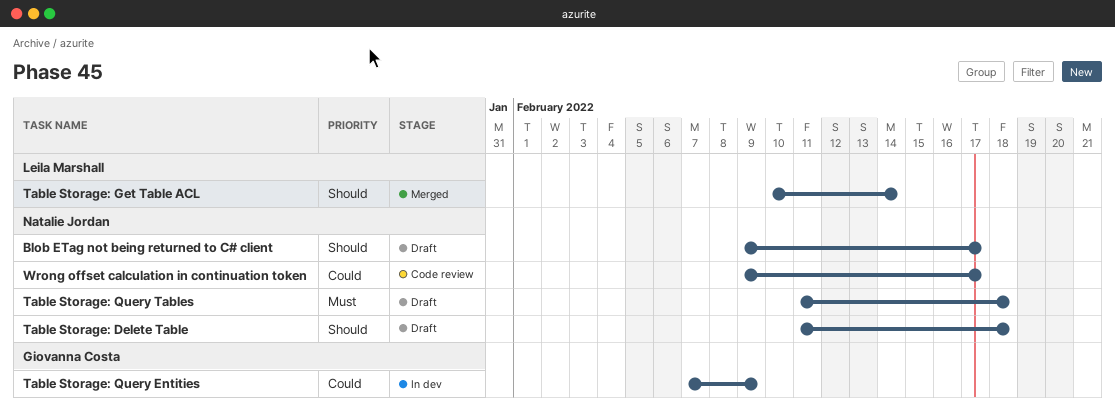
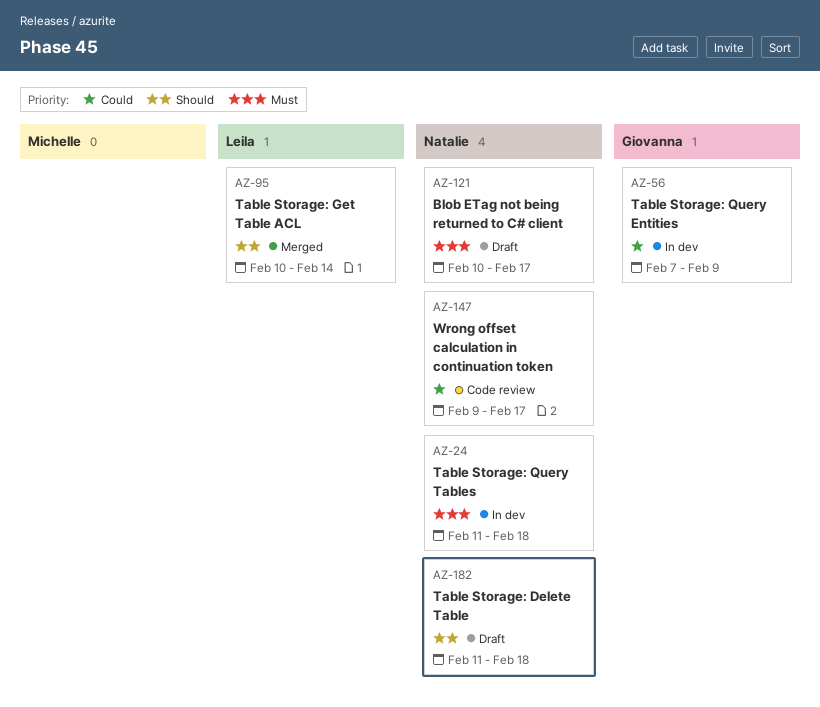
Blob ETag not being returned to C# client, priority: Should -> Must
Blob ETag not being returned to C# client, start: Feb 9 -> Feb 10
Table Storage: Query Tables, status: Draft -> In dev

